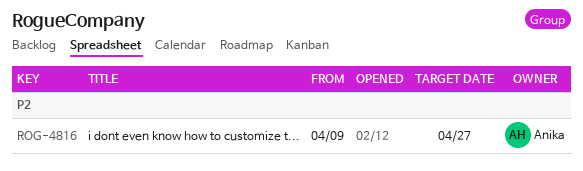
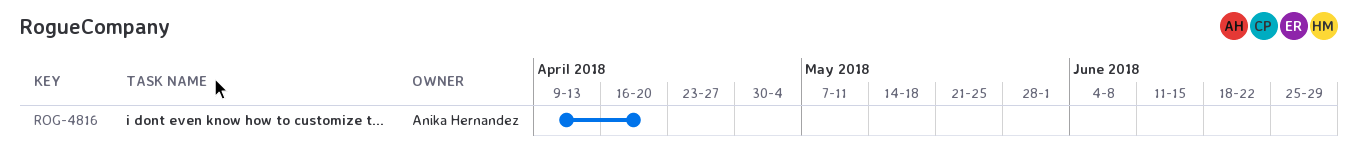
ROG-4816, due: Apr 27 -> Apr 20

